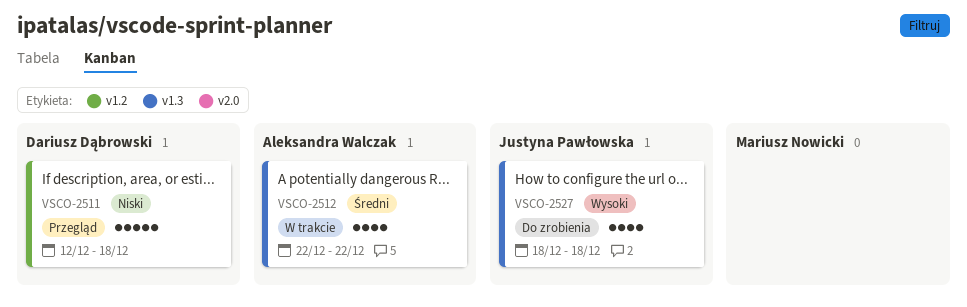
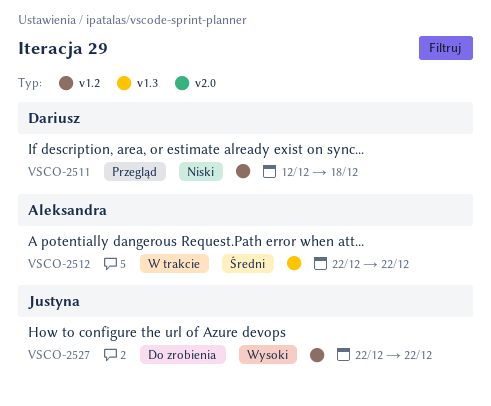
VSCO-2527, label: v1.3 -> v1.2
VSCO-2527, start: Dec 18 -> Dec 22
VSCO-2527, due: Dec 18 -> Dec 22

